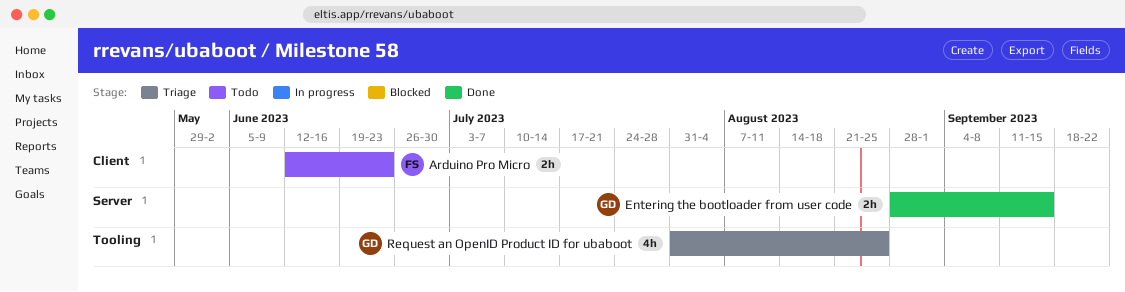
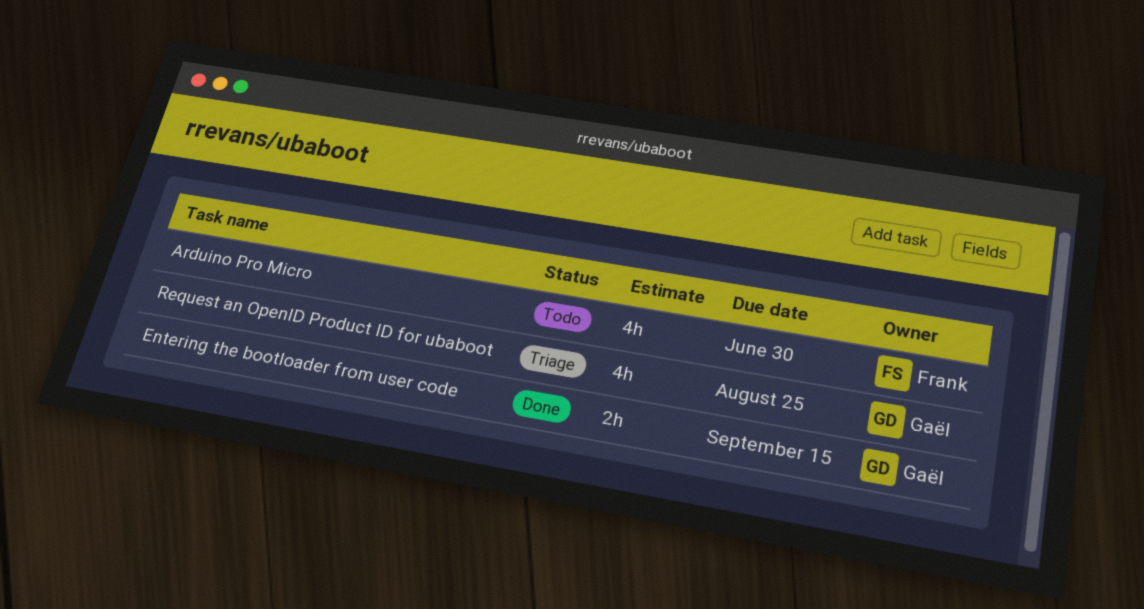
Arduino Pro Micro, estimate: 2h -> 4h
Arduino Pro Micro, due: Jun 23 -> Jun 30

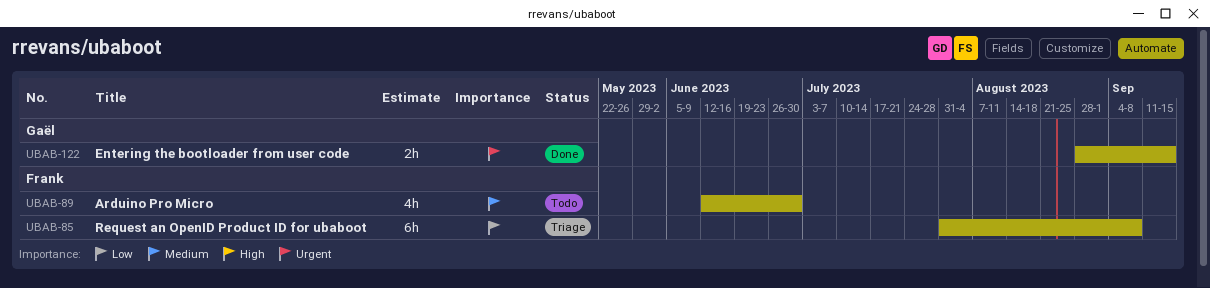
Request an OpenID Product ID for ubaboot, owner: Gaël -> Frank
Request an OpenID Product ID for ubaboot, estimate: 4h -> 6h
Request an OpenID Product ID for ubaboot, due: Aug 25 -> Sep 8

